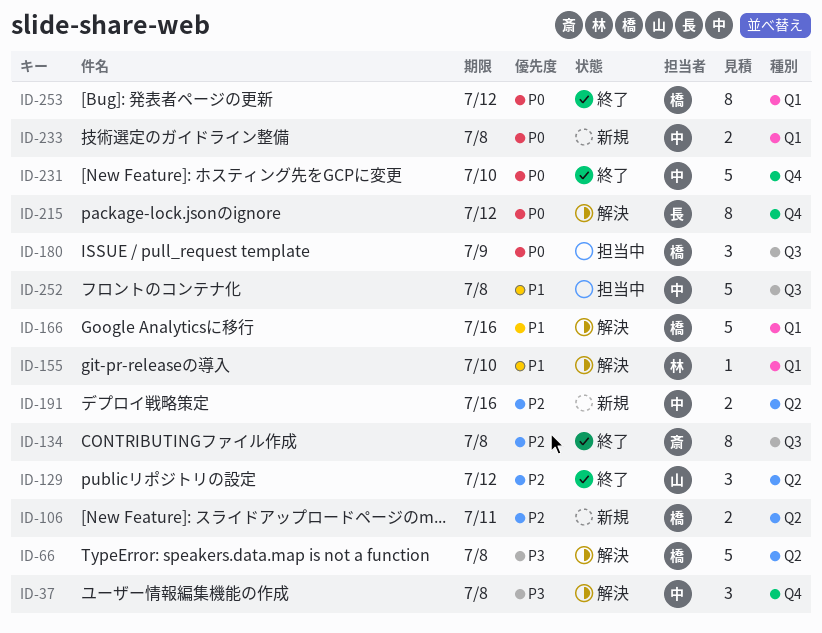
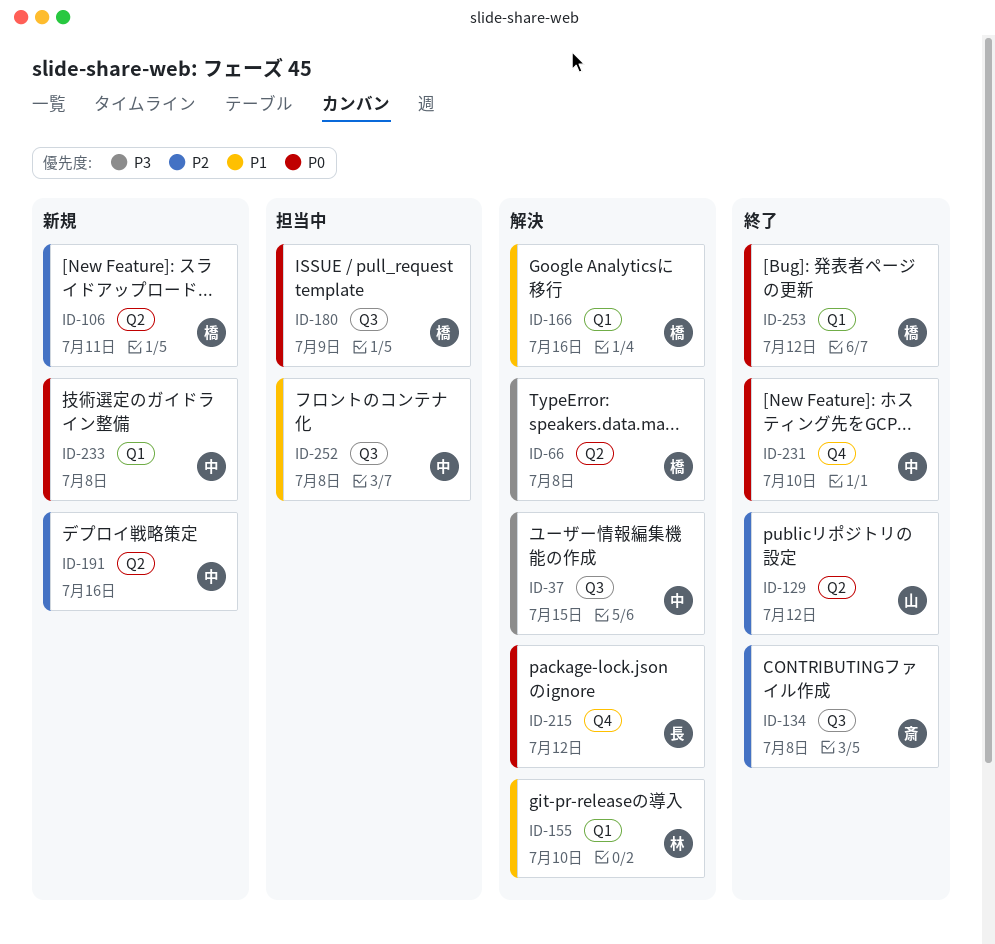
ID-37, label: Q4 -> Q3
ID-37, due: Jul 8 -> Jul 15

